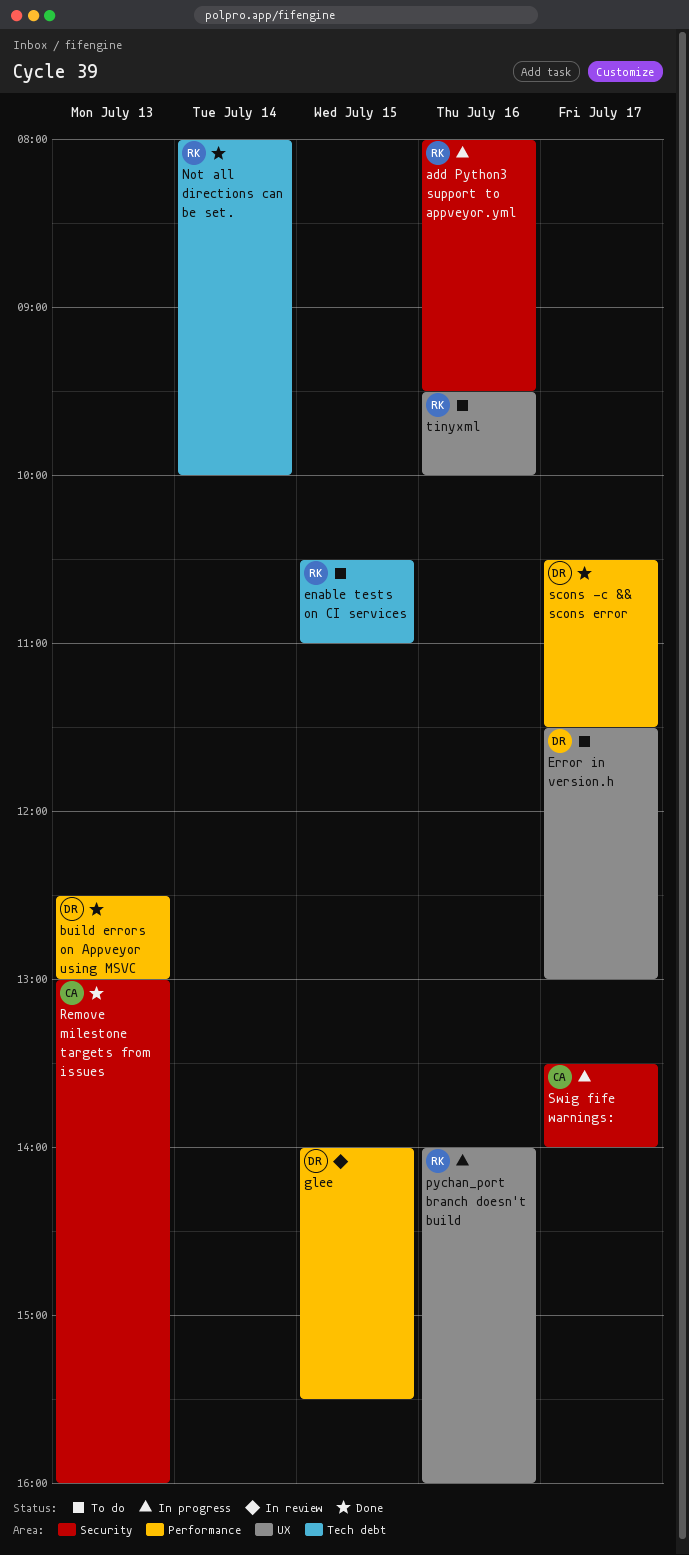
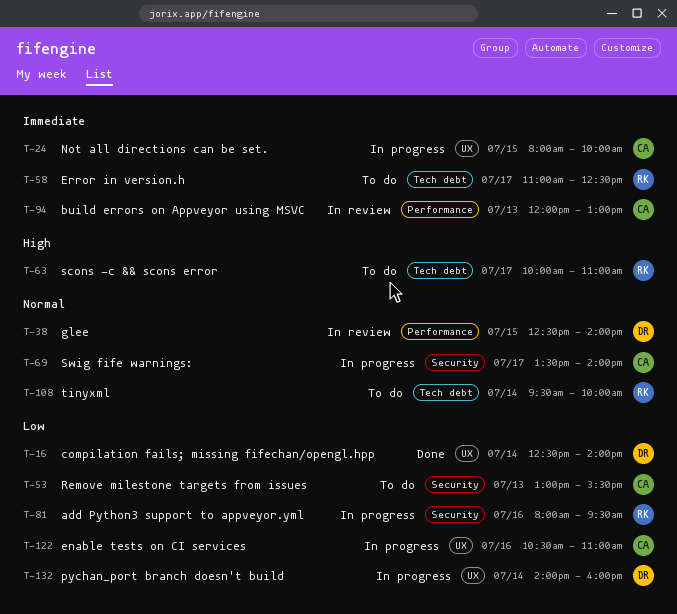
build errors on Appveyor using MSVC, status: Done -> In review
build errors on Appveyor using MSVC, owner: DR -> CA
build errors on Appveyor using MSVC, begins: 12:30 -> 12:00
compilation fails; missing fifechan/opengl.hpp: none -> present
enable tests on CI services, status: To do -> In progress
enable tests on CI services, owner: RK -> CA
enable tests on CI services, label: Tech debt -> UX
enable tests on CI services, day: Jul 15 -> Jul 16
Error in version.h, owner: DR -> RK
Error in version.h, label: UX -> Tech debt
Error in version.h, begins: 11:30 -> 11:00
Error in version.h, ends: 13:00 -> 12:30
glee, begins: 14:00 -> 12:30
glee, ends: 15:30 -> 14:00
Not all directions can be set., status: Done -> In progress
Not all directions can be set., owner: RK -> CA
Not all directions can be set., label: Tech debt -> UX
Not all directions can be set., day: Jul 14 -> Jul 15
pychan_port branch doesn't build, owner: RK -> DR
pychan_port branch doesn't build, day: Jul 16 -> Jul 14
Remove milestone targets from issues, status: Done -> To do
Remove milestone targets from issues, ends: 16:00 -> 15:30
scons -c && scons error, status: Done -> To do
scons -c && scons error, owner: DR -> RK
scons -c && scons error, label: Performance -> Tech debt
scons -c && scons error, begins: 10:30 -> 10:00
scons -c && scons error, ends: 11:30 -> 11:00
tinyxml, label: UX -> Tech debt
tinyxml, day: Jul 16 -> Jul 14

